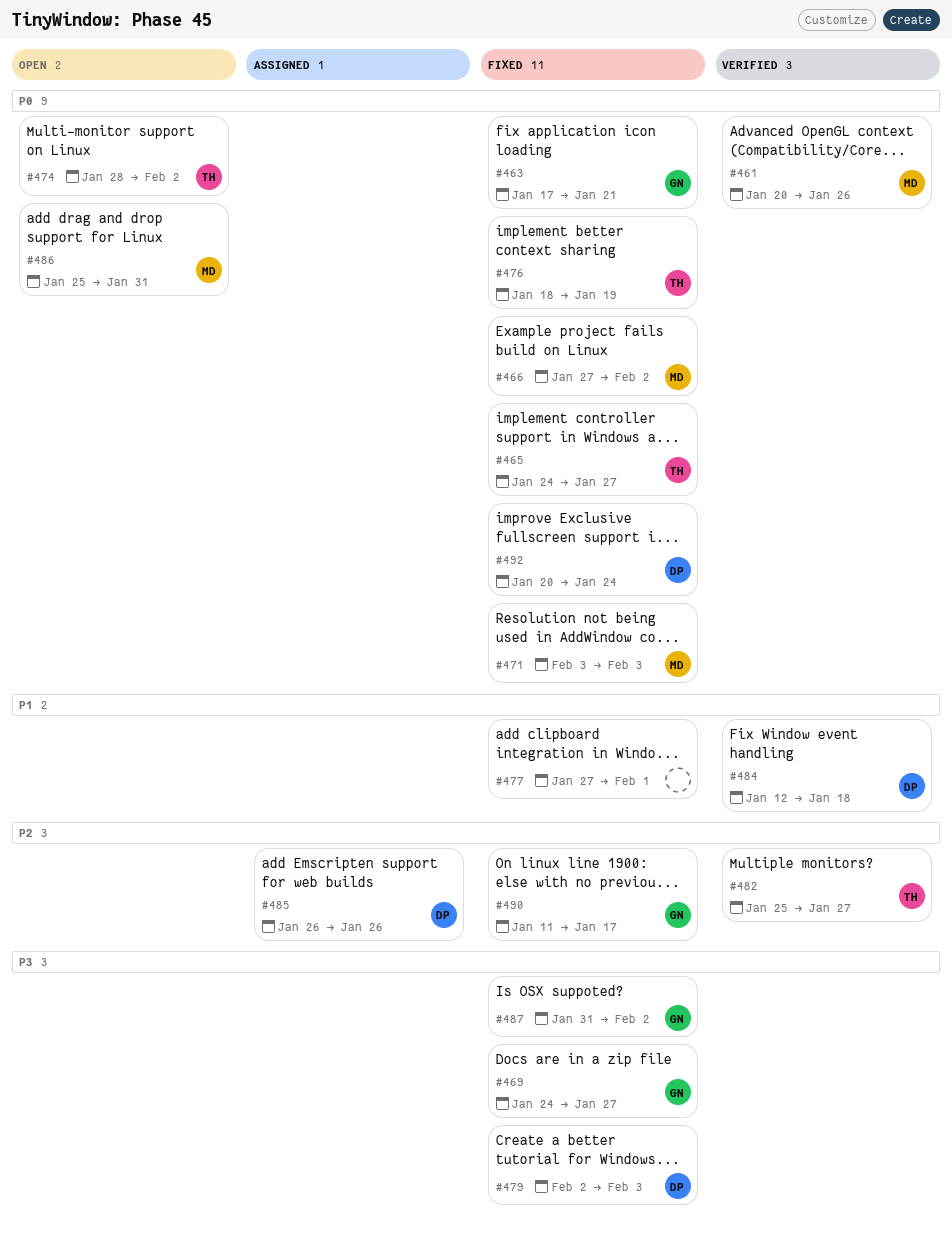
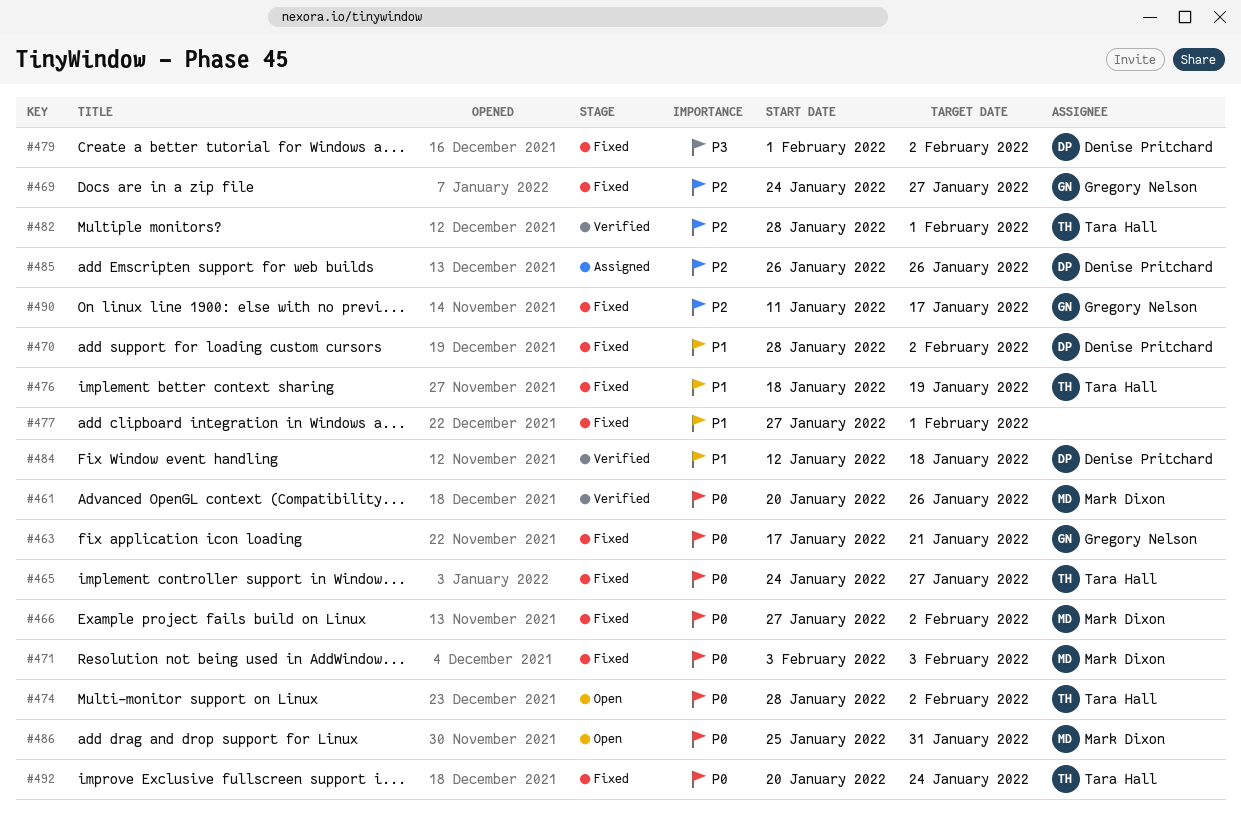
#469, priority: P3 -> P2
#470: none -> present
#476, priority: P0 -> P1
#479, start: Feb 2 -> Feb 1
#479, due: Feb 3 -> Feb 2
#482, start: Jan 25 -> Jan 28
#482, due: Jan 27 -> Feb 1
#487: present -> none
#492, owner: Denise Pritchard -> Tara Hall

